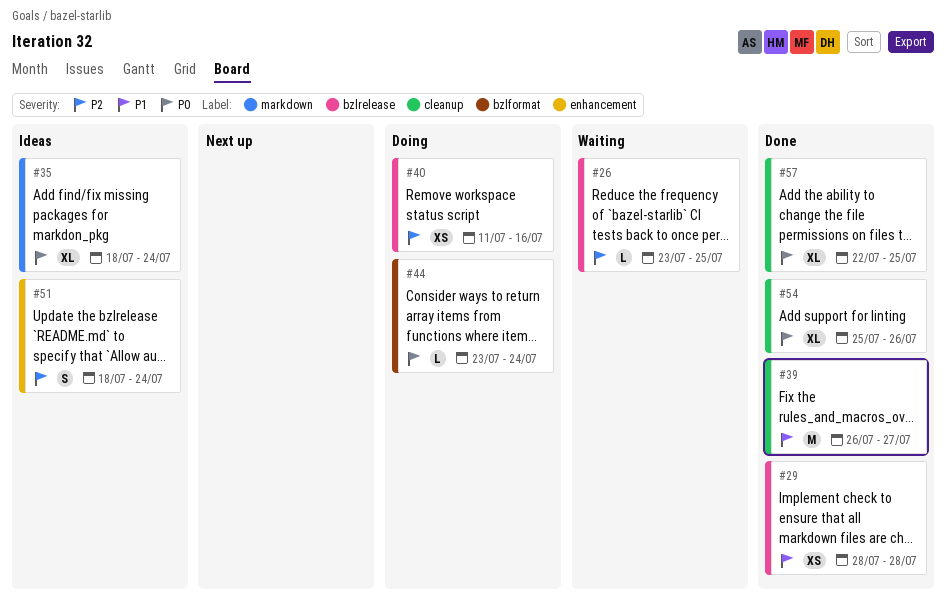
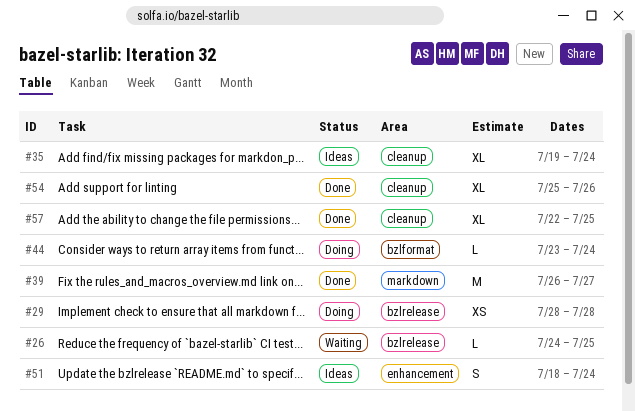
#26, start: Jul 23 -> Jul 24
#29, status: Done -> Doing
#35, label: markdown -> cleanup
#35, start: Jul 18 -> Jul 19
#39, label: cleanup -> markdown
#40: present -> none

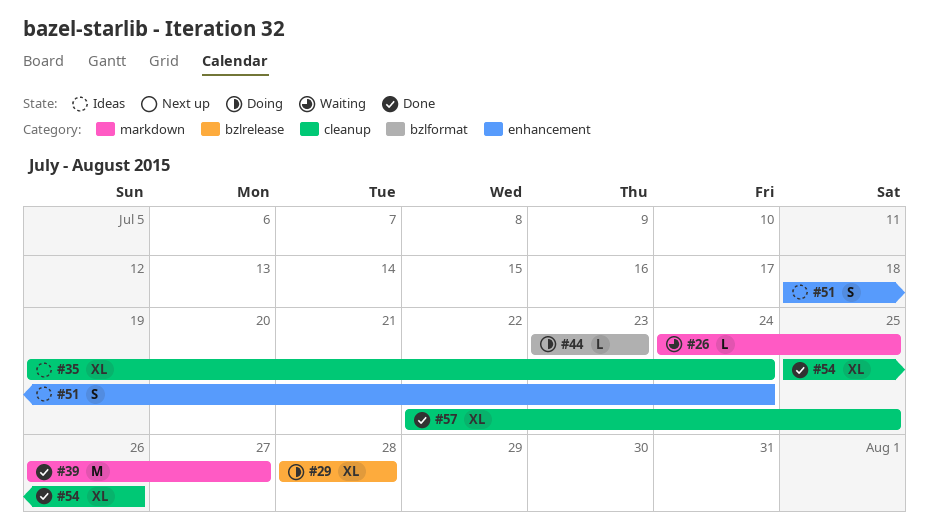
#26, label: bzlrelease -> markdown
#29, estimate: XS -> XL
#44, due: Jul 24 -> Jul 23

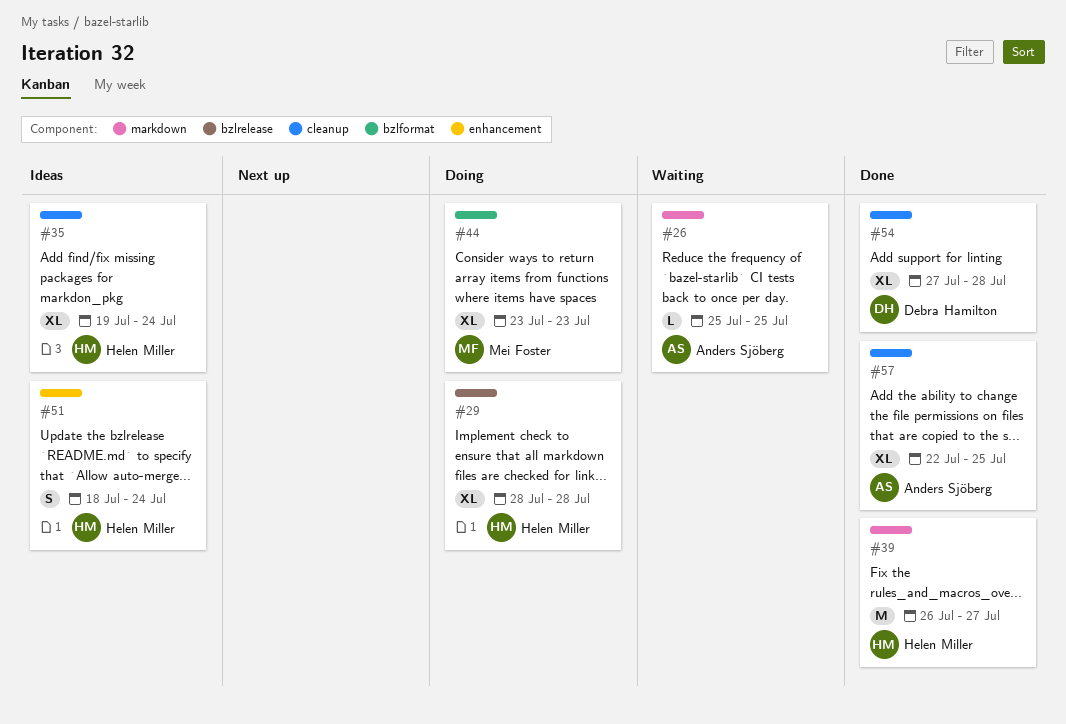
#26, start: Jul 24 -> Jul 25
#44, estimate: L -> XL
#54, start: Jul 25 -> Jul 27
#54, due: Jul 26 -> Jul 28

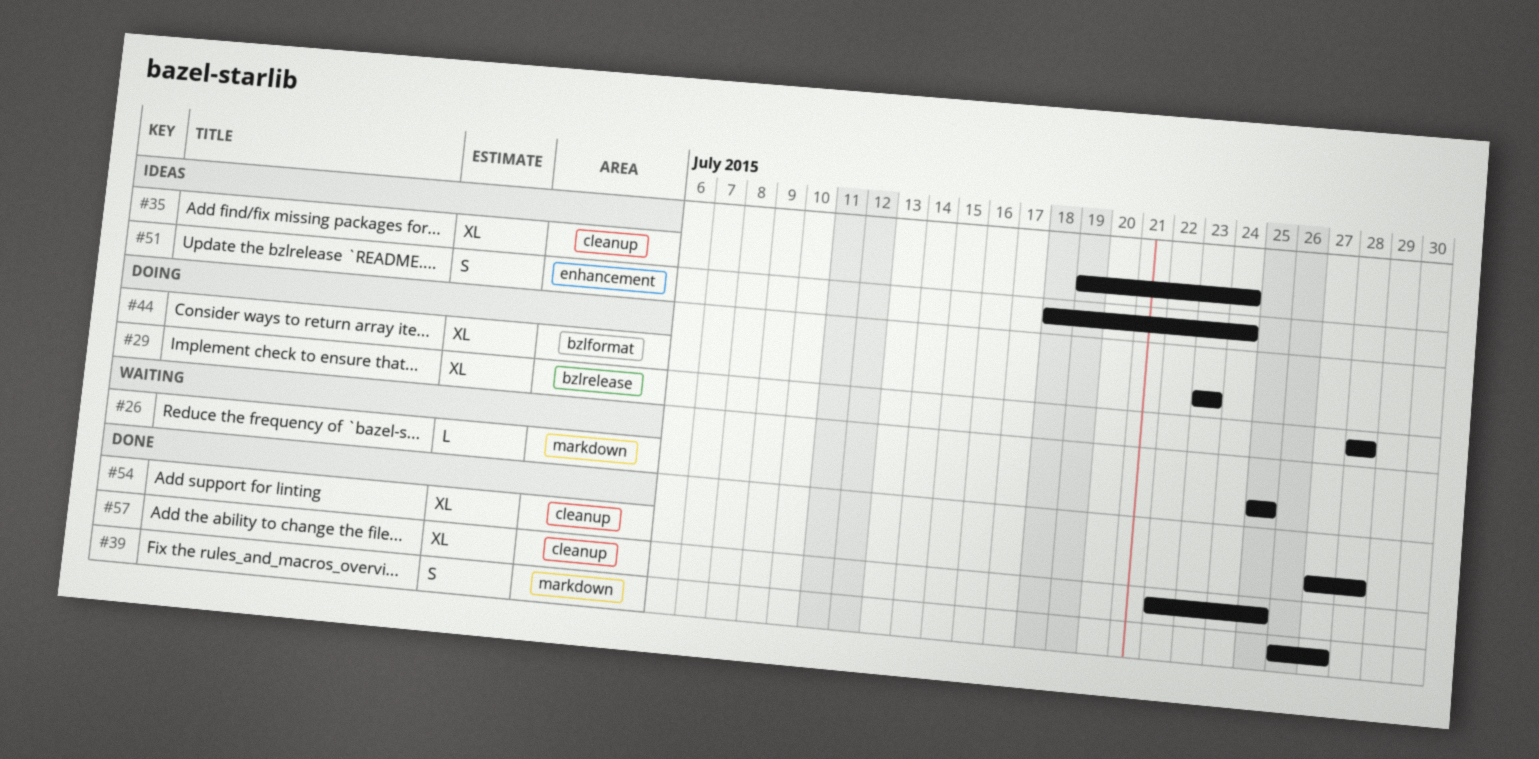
#39, estimate: M -> S

